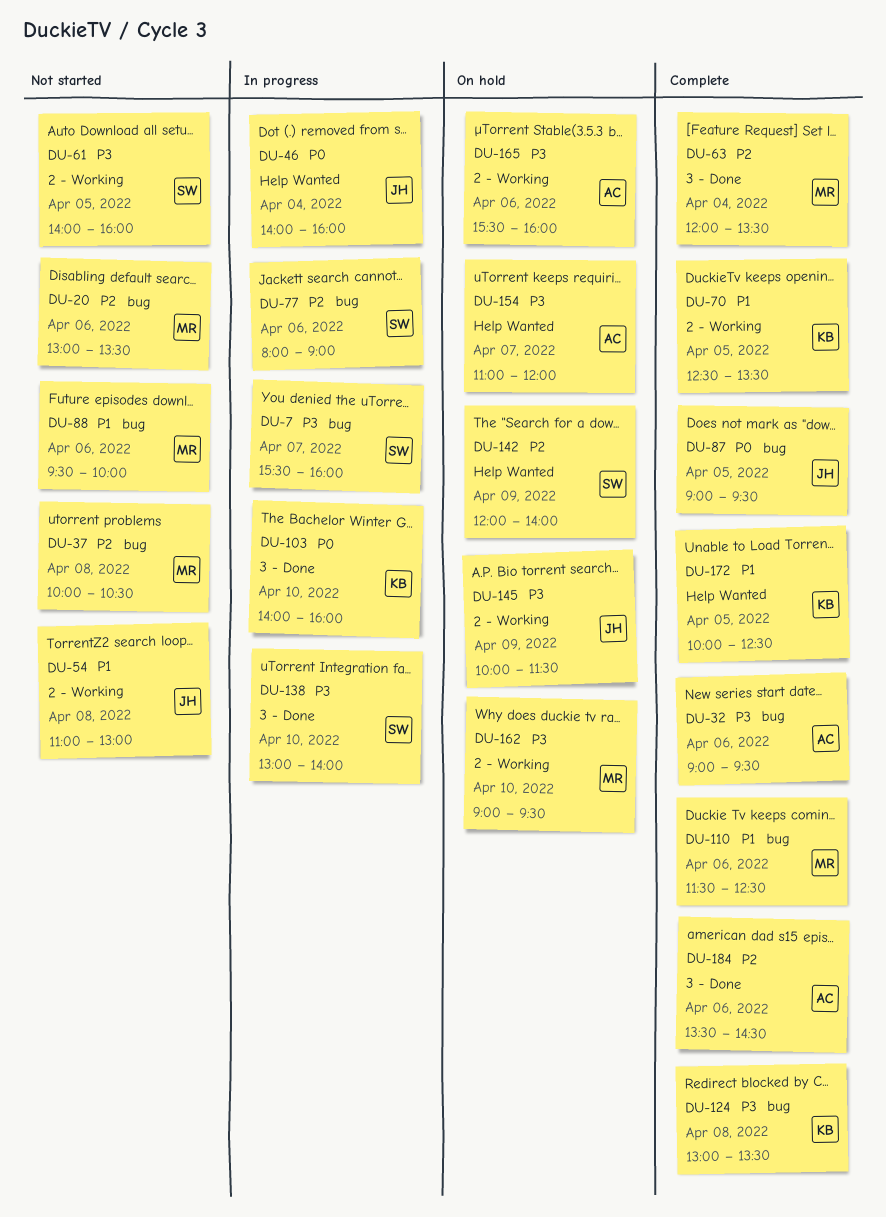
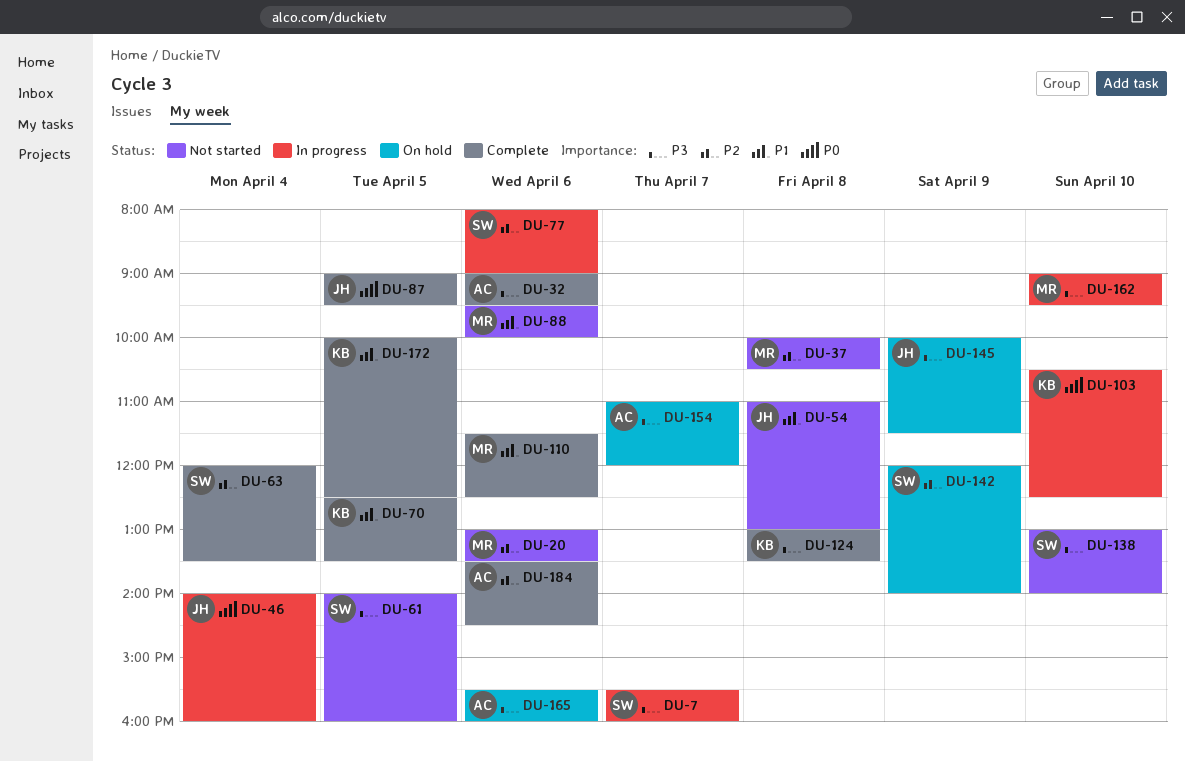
DU-63, owner: MR -> SW
DU-103, begins: 14:00 -> 10:30
DU-103, ends: 16:00 -> 12:30
DU-138, status: In progress -> Not started
DU-162, status: On hold -> In progress

